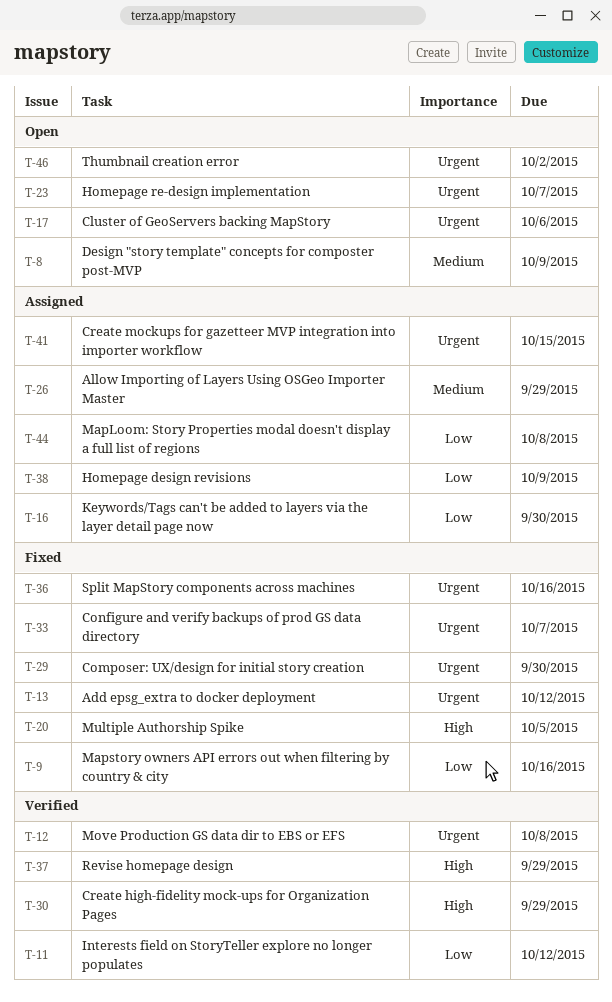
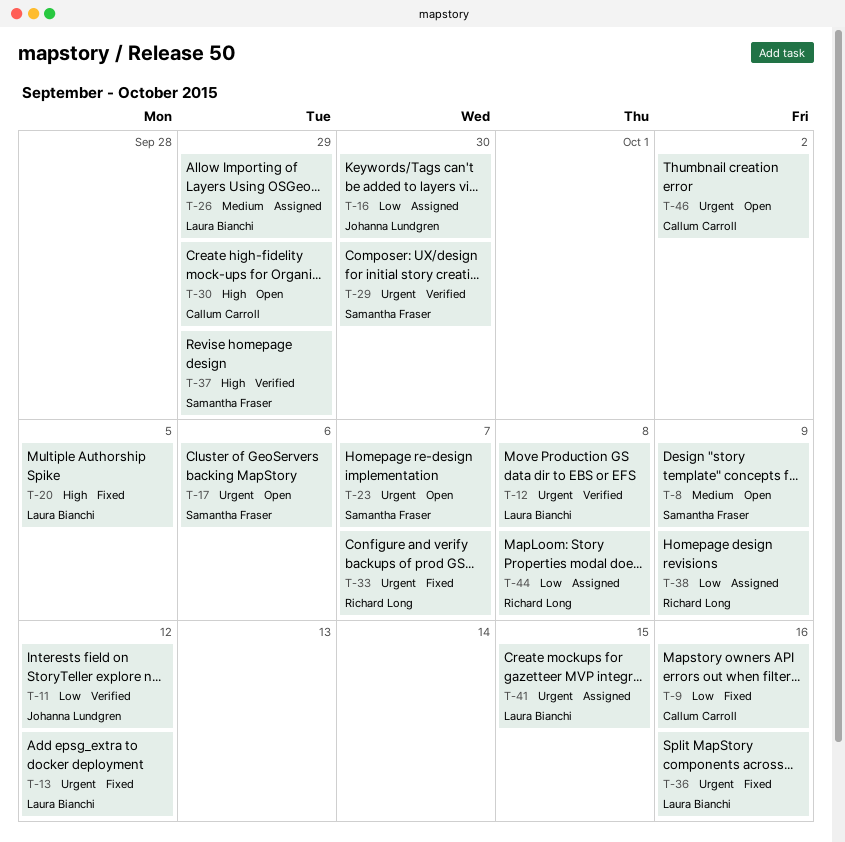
T-29, status: Fixed -> Verified
T-30, status: Verified -> Open

